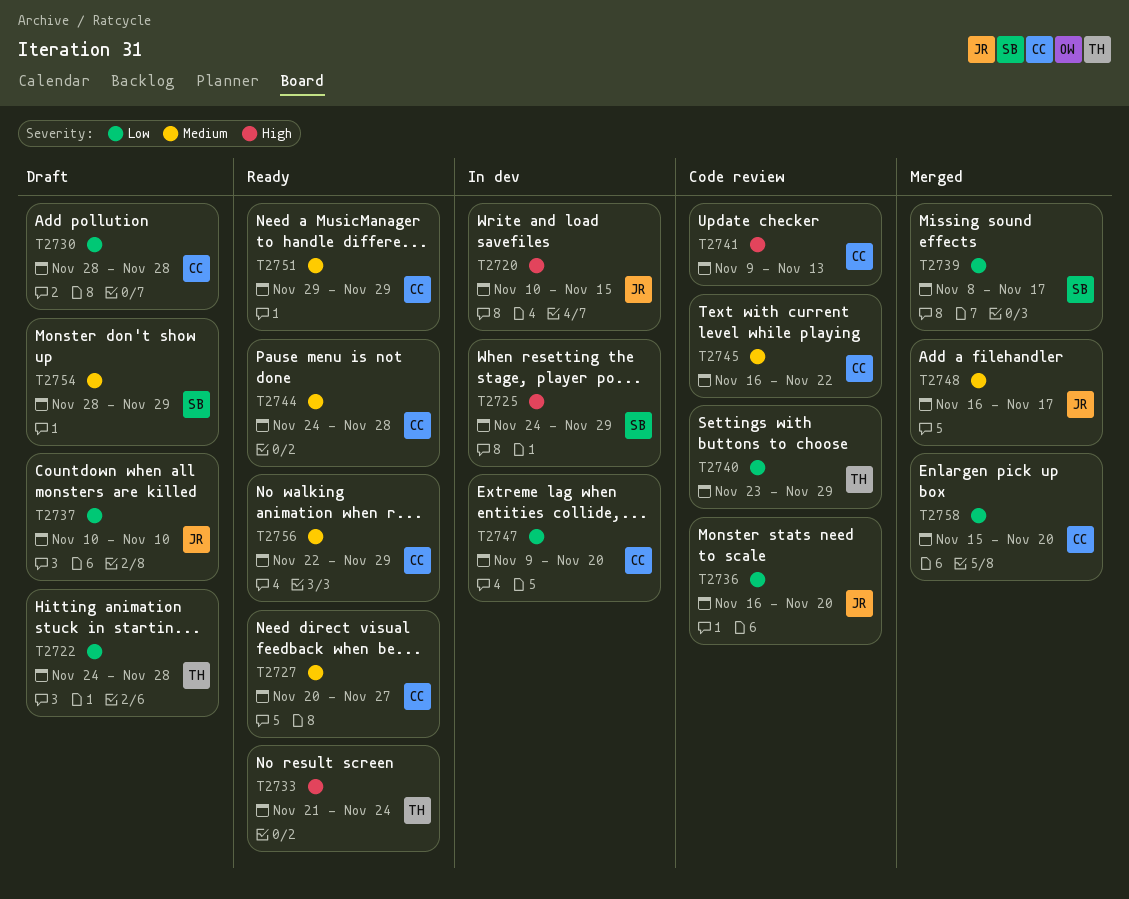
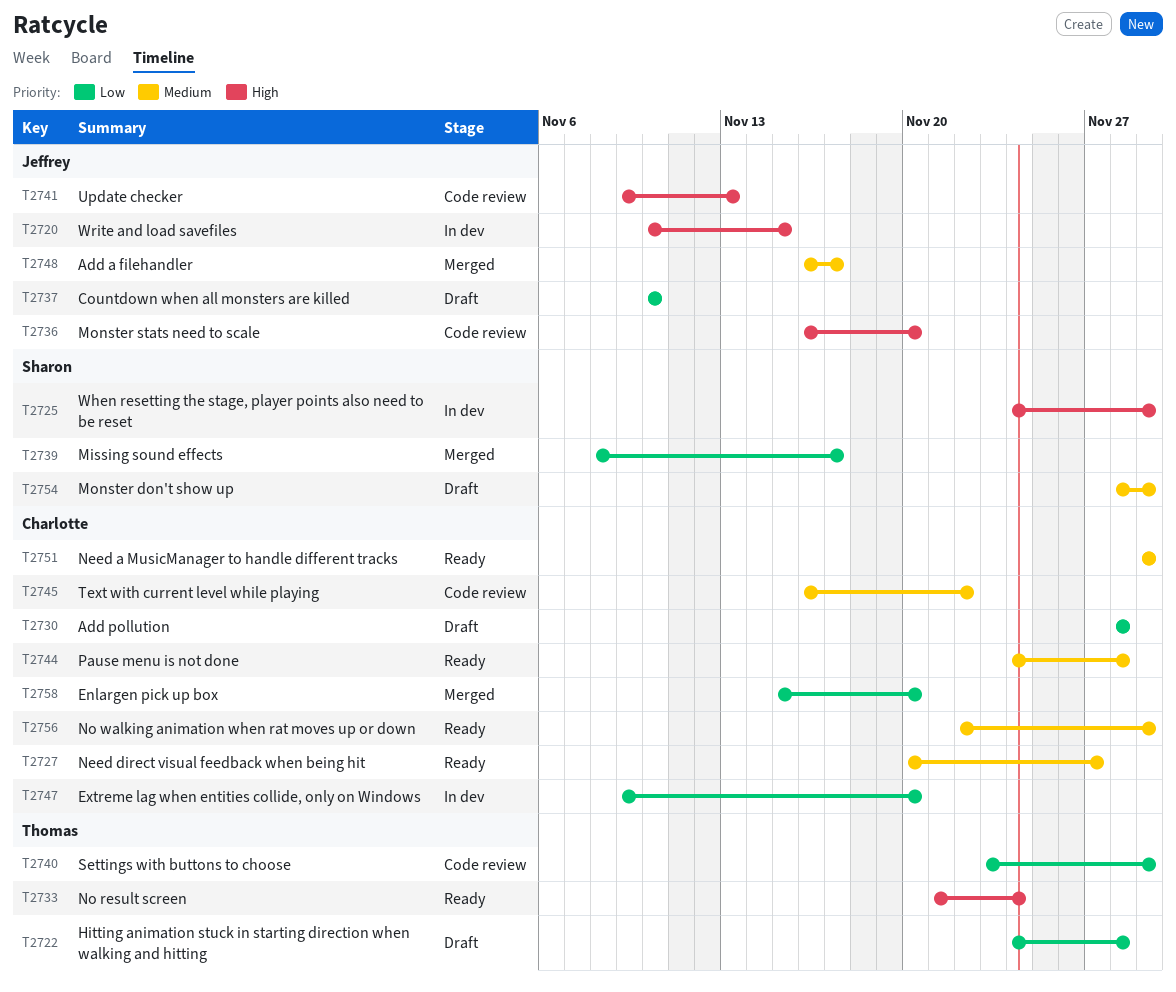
T2736, priority: Low -> High
T2741, owner: Charlotte -> Jeffrey

